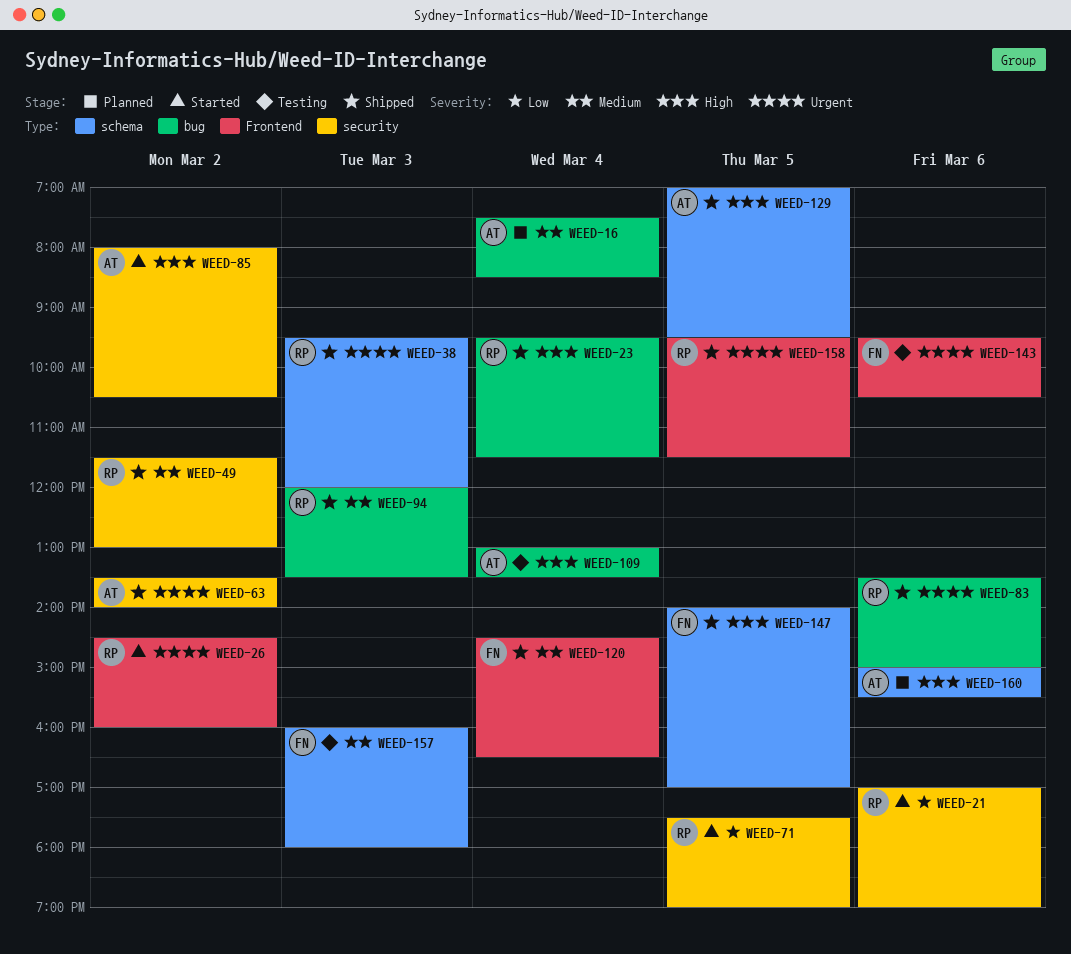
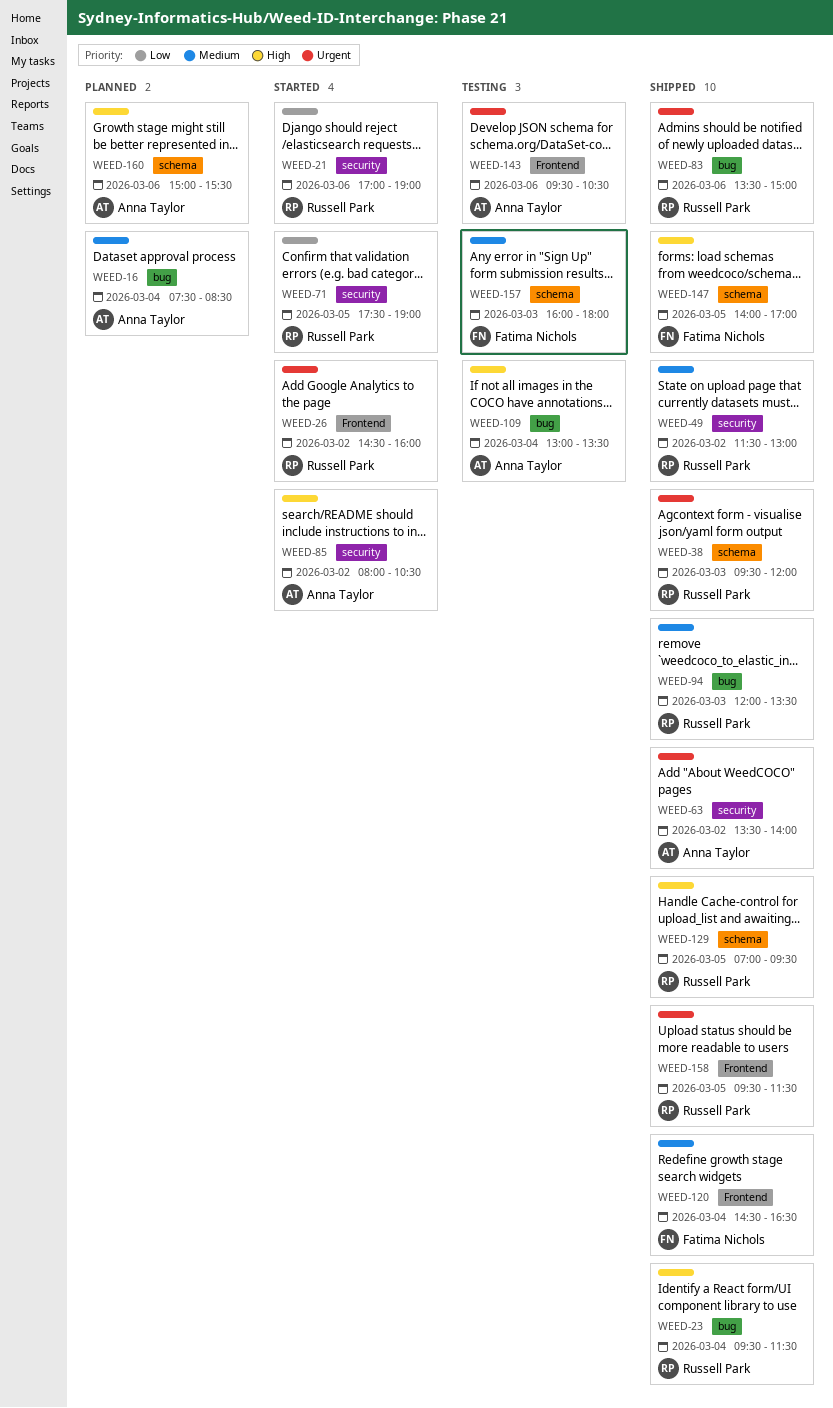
WEED-129, owner: Anna Taylor -> Russell Park
WEED-143, owner: Fatima Nichols -> Anna Taylor

